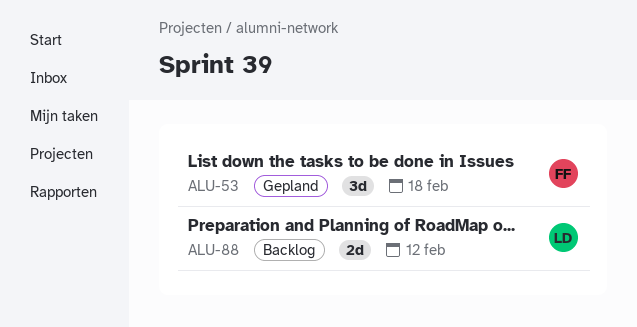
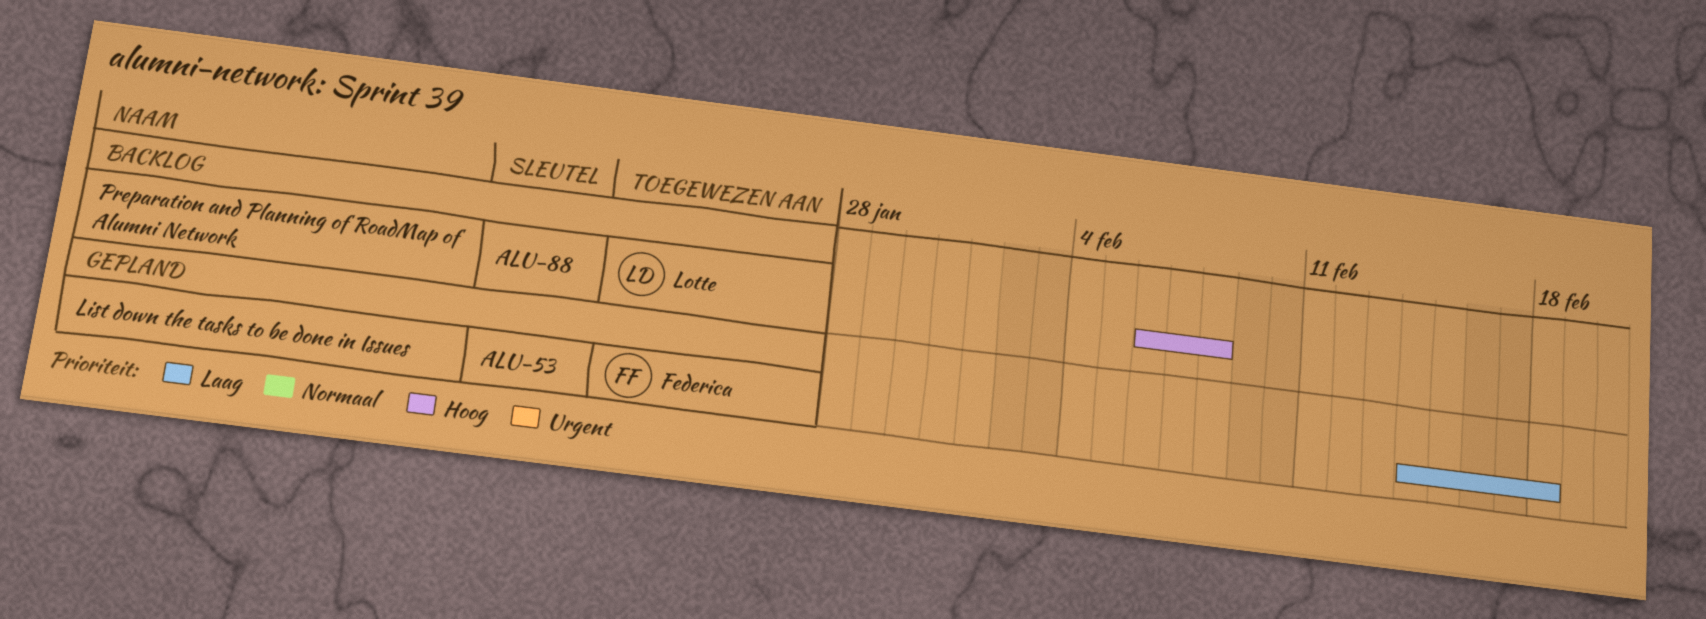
ALU-88, due: Feb 12 -> Feb 8

